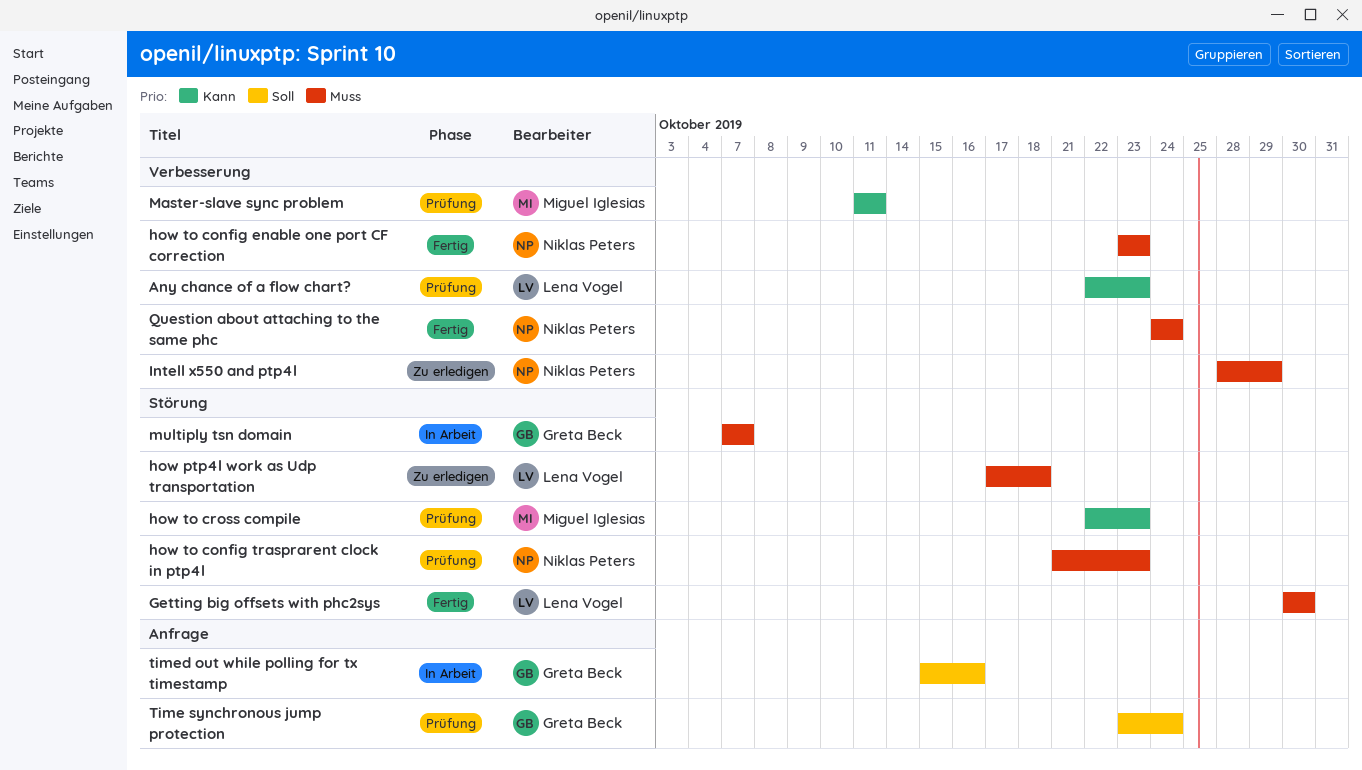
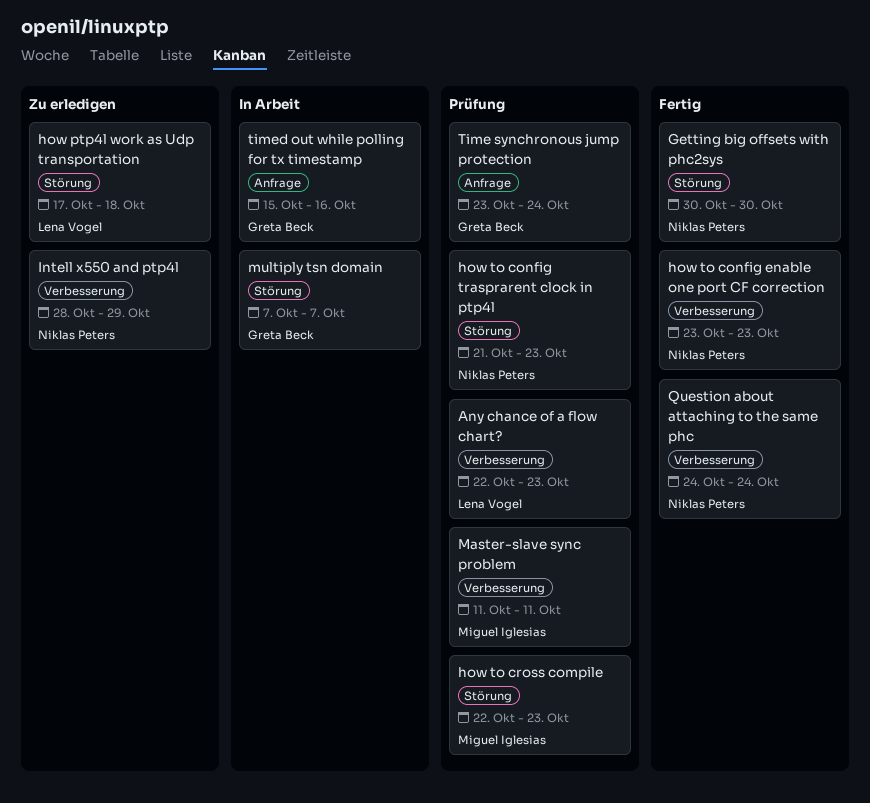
Getting big offsets with phc2sys, owner: Lena Vogel -> Niklas Peters

